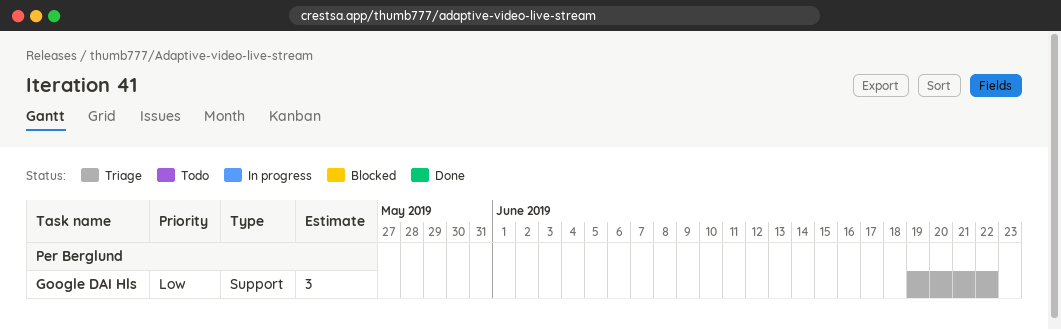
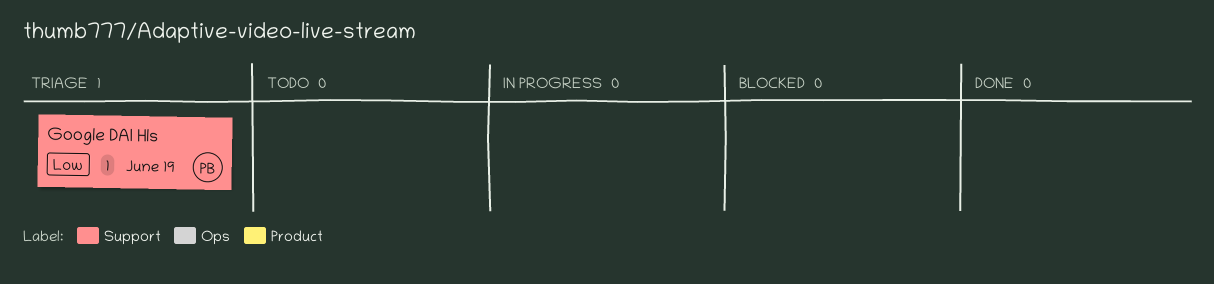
Google DAI Hls, estimate: 3 -> 1
Google DAI Hls, due: Jun 22 -> Jun 19

